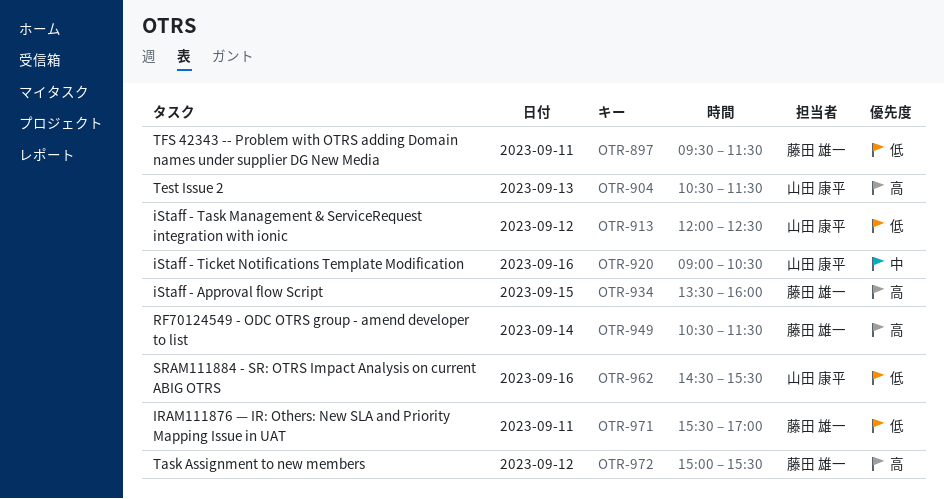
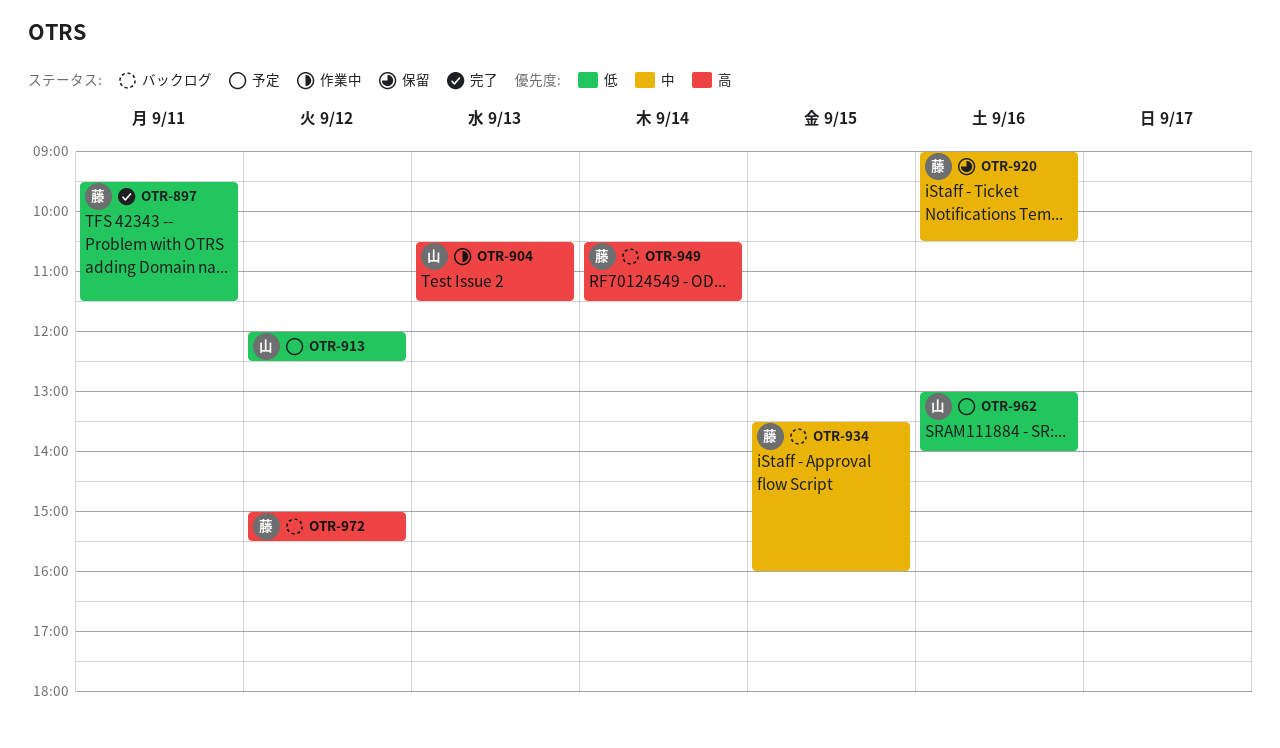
OTR-920, owner: 山田 康平 -> 藤田 雄一
OTR-934, priority: 高 -> 中
OTR-962, begins: 14:30 -> 13:00
OTR-962, ends: 15:30 -> 14:00
OTR-971: present -> none

